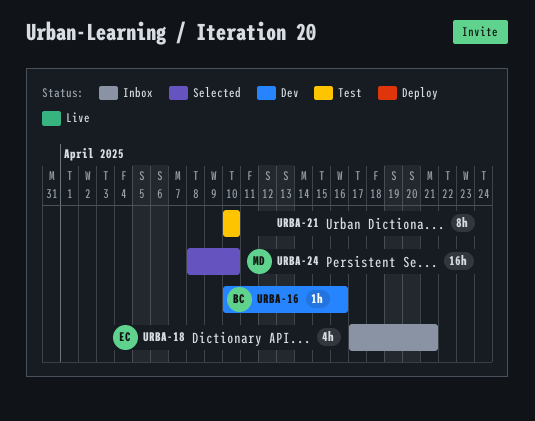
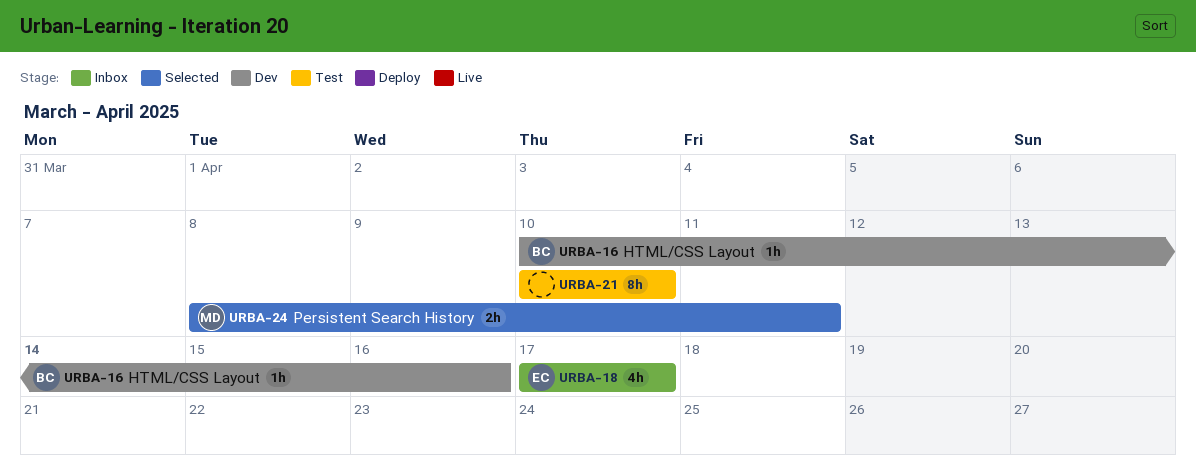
URBA-18, due: Apr 21 -> Apr 17
URBA-24, estimate: 16h -> 2h
URBA-24, due: Apr 10 -> Apr 11

